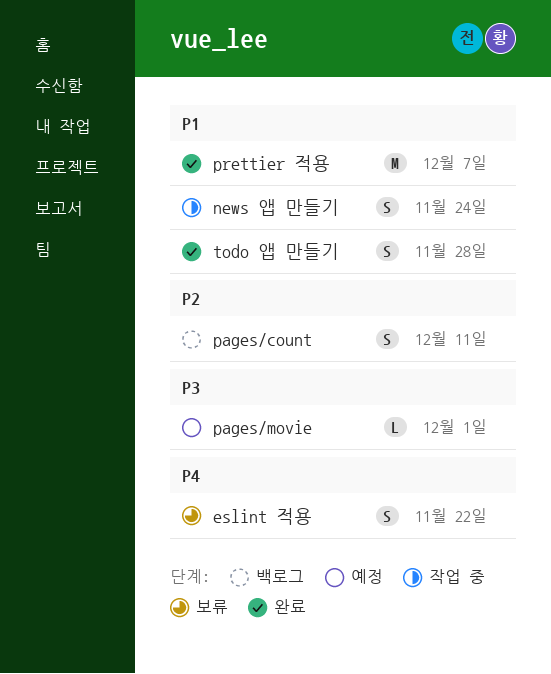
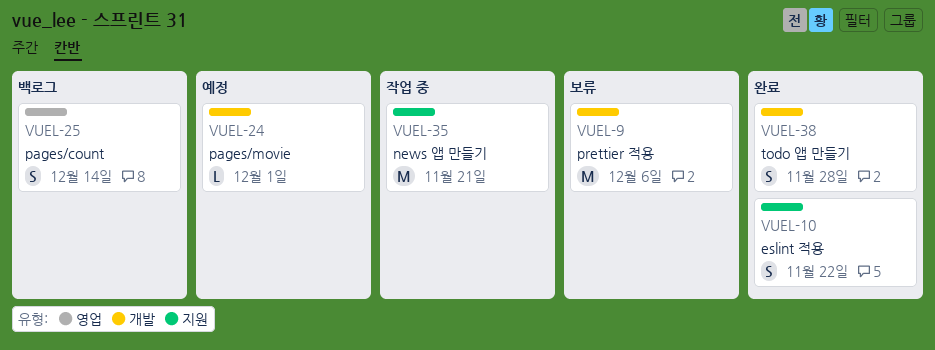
eslint 적용, status: 보류 -> 완료
news 앱 만들기, estimate: S -> M
news 앱 만들기, due: Nov 24 -> Nov 21
pages/count, due: Dec 11 -> Dec 14
prettier 적용, status: 완료 -> 보류
prettier 적용, due: Dec 7 -> Dec 6

